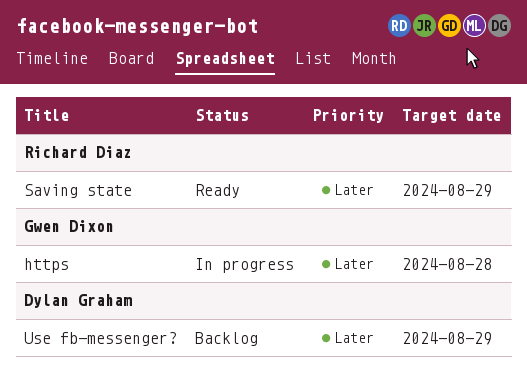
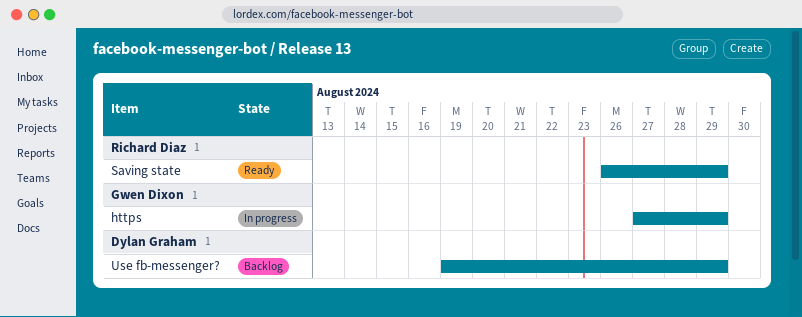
https, due: Aug 28 -> Aug 29

